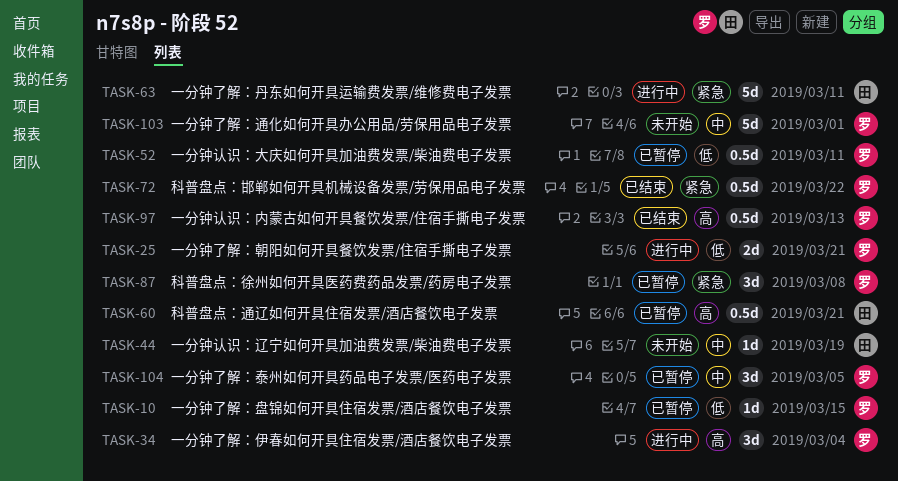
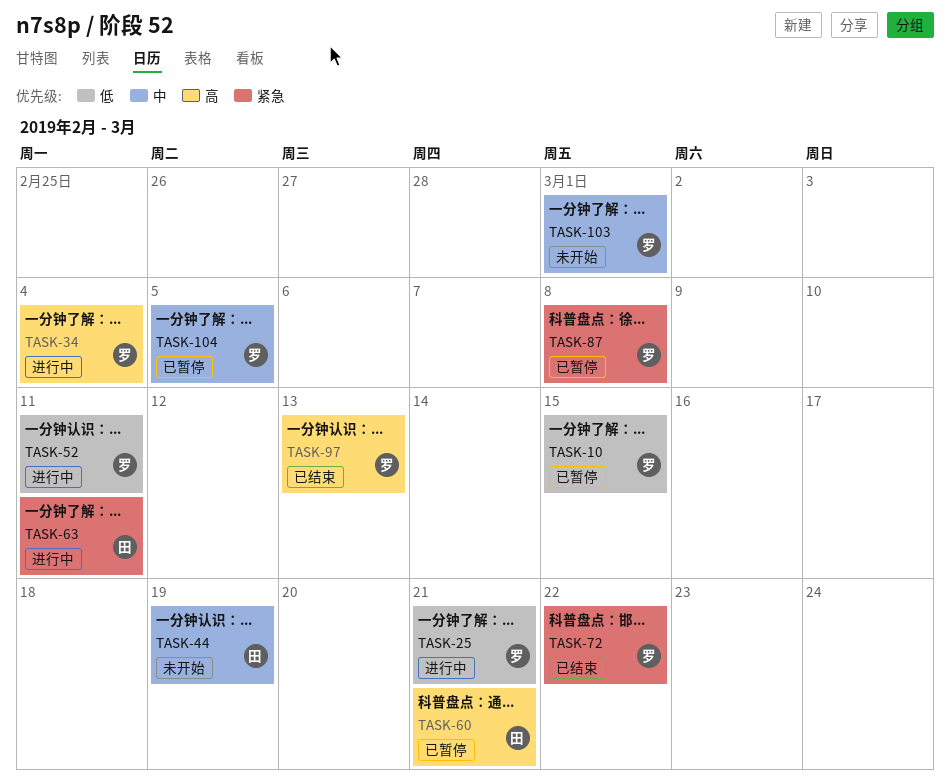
TASK-52, status: 已暂停 -> 进行中

